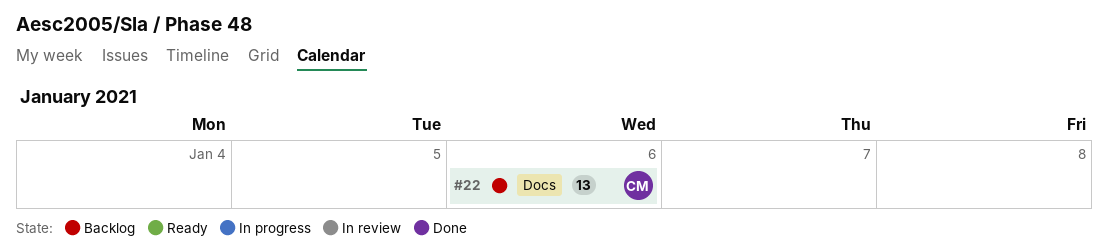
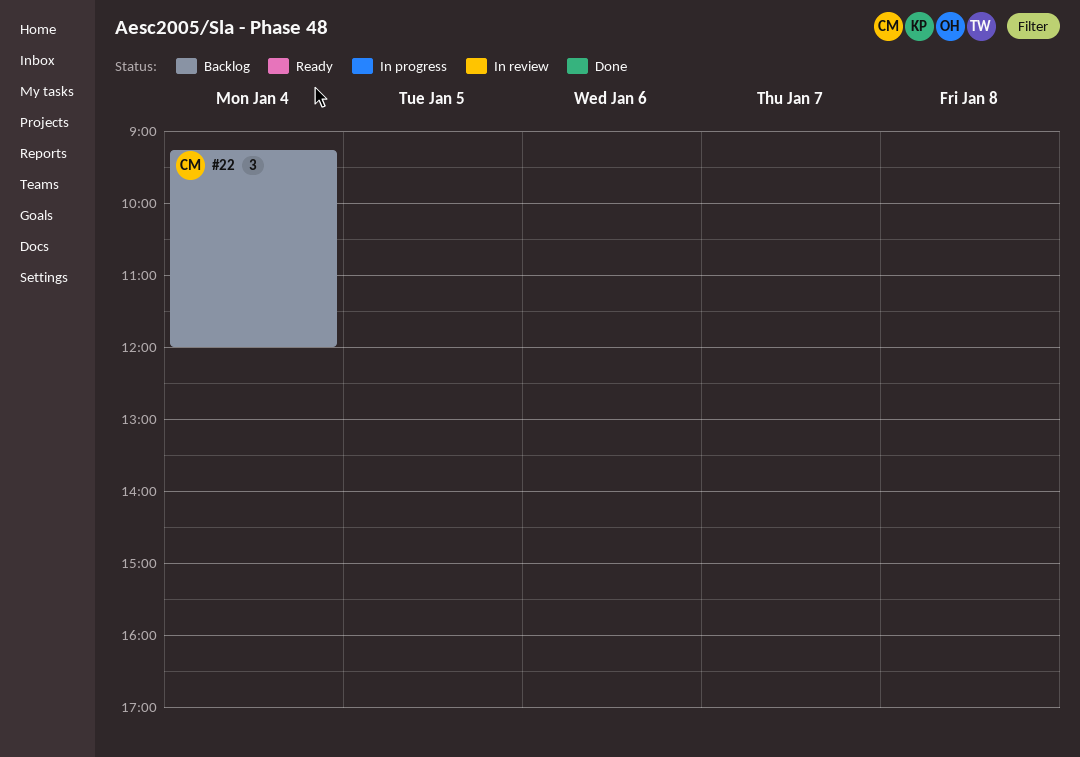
#22, estimate: 13 -> 3
#22, day: Jan 6 -> Jan 4

